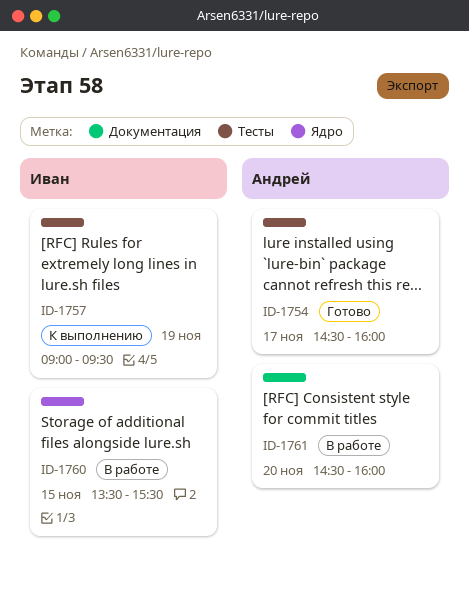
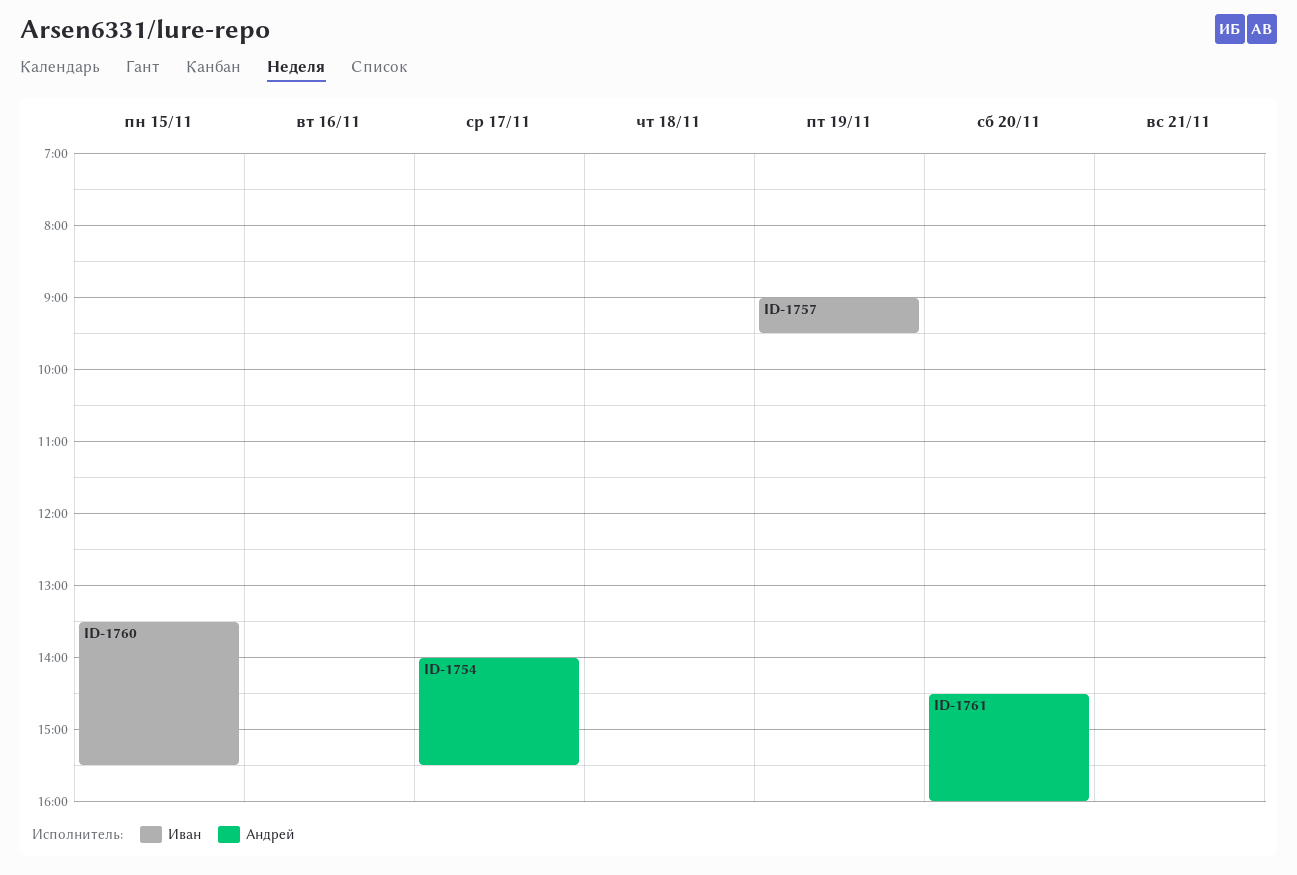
ID-1754, begins: 14:30 -> 14:00
ID-1754, ends: 16:00 -> 15:30

